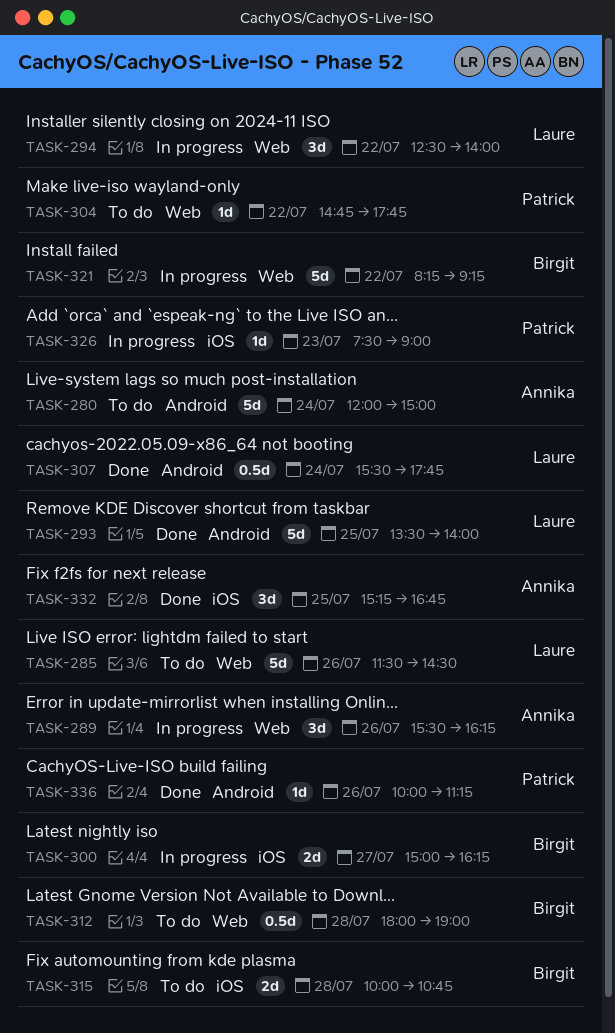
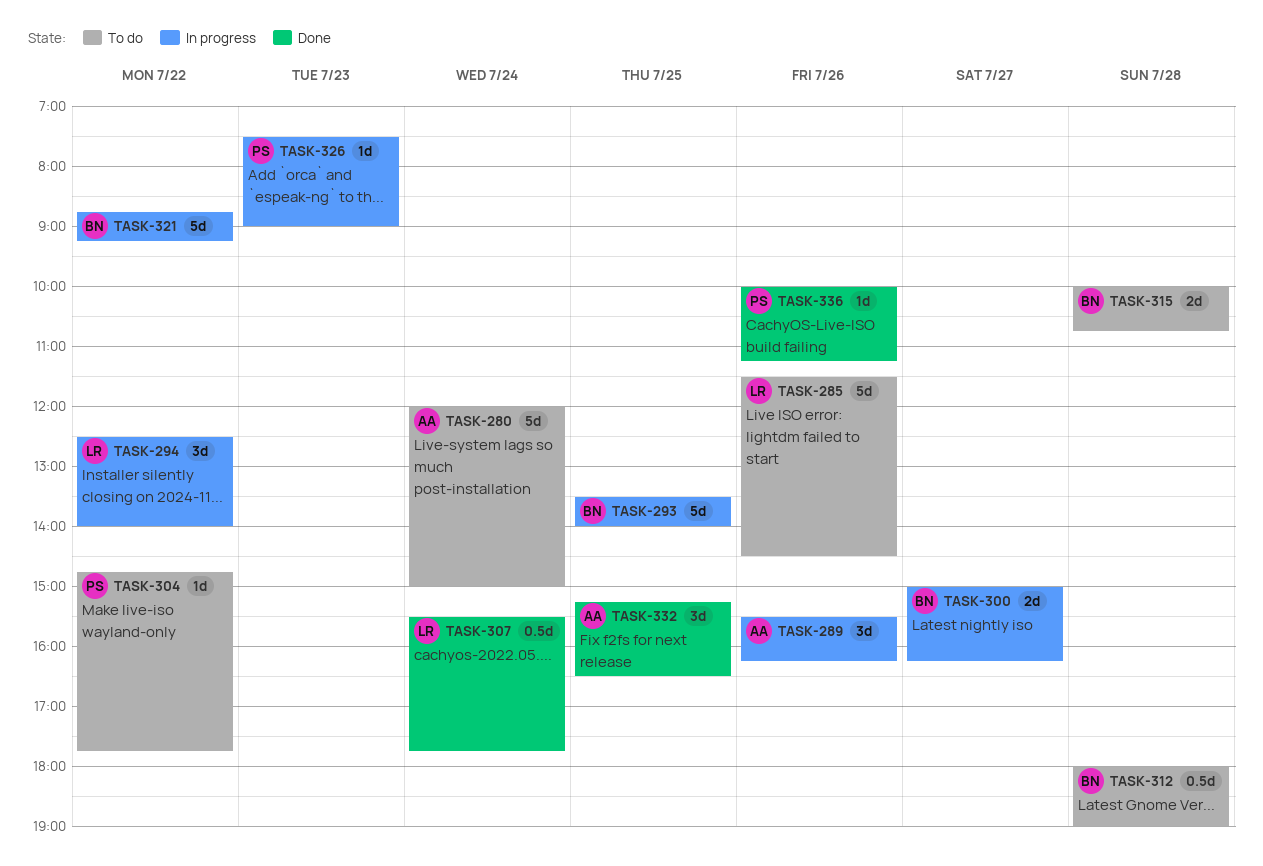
TASK-293, status: Done -> In progress
TASK-293, owner: Laure -> Birgit
TASK-321, begins: 08:15 -> 08:45
TASK-332, ends: 16:45 -> 16:30

